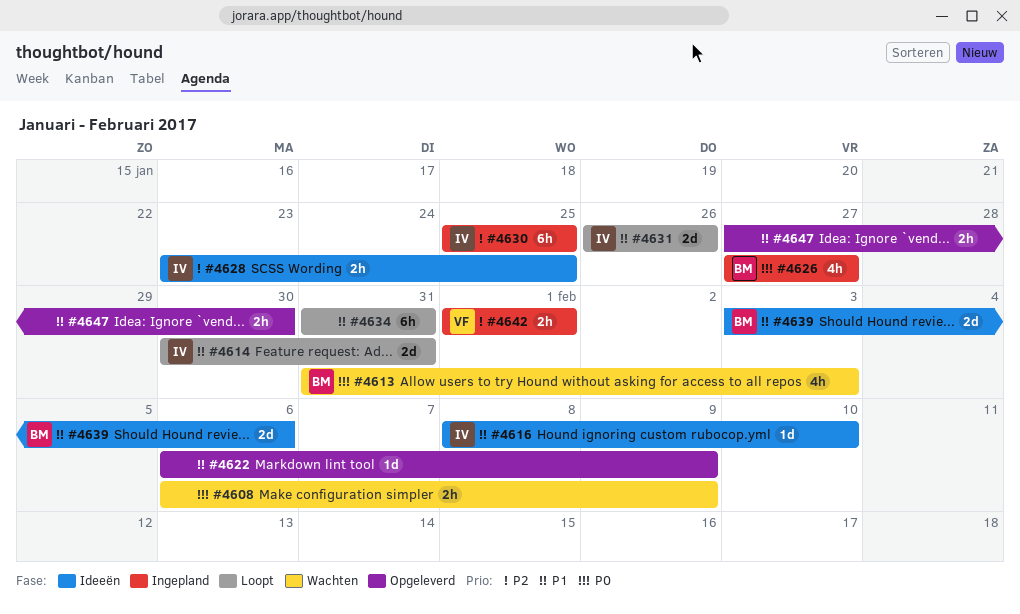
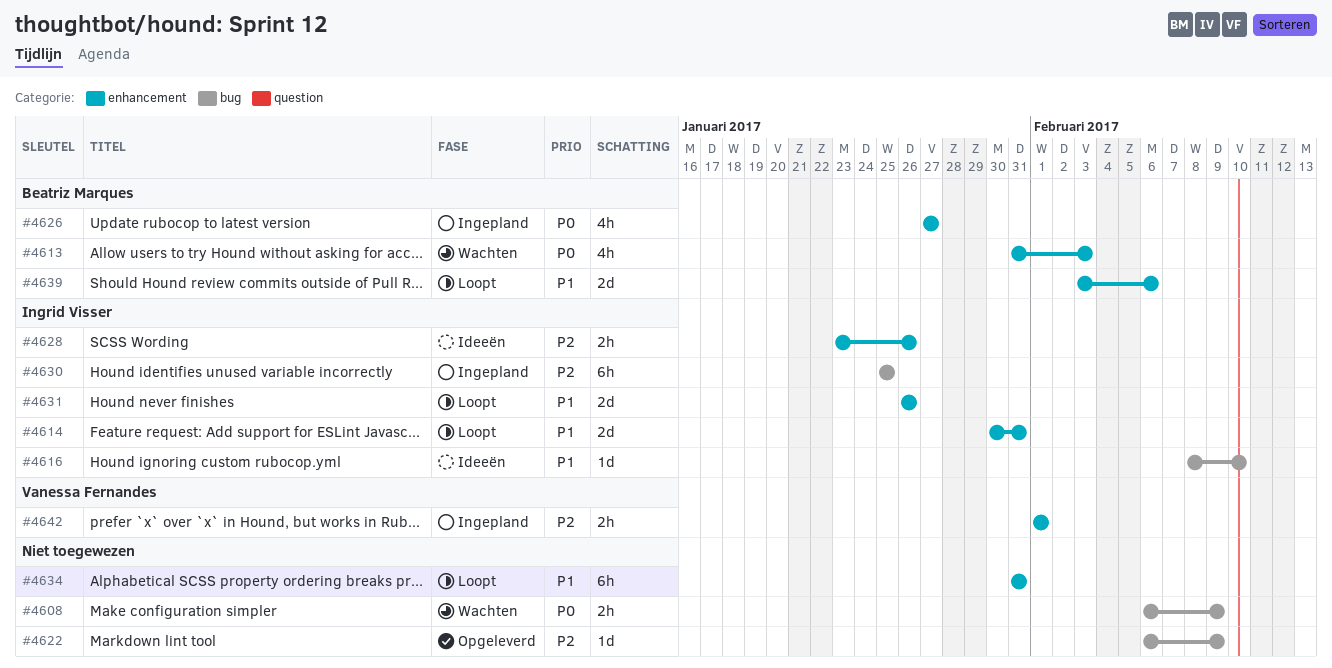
#4622, priority: P1 -> P2
#4628, due: Jan 25 -> Jan 26
#4639, status: Ideeën -> Loopt
#4647: present -> none

